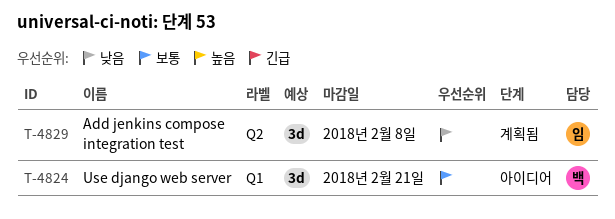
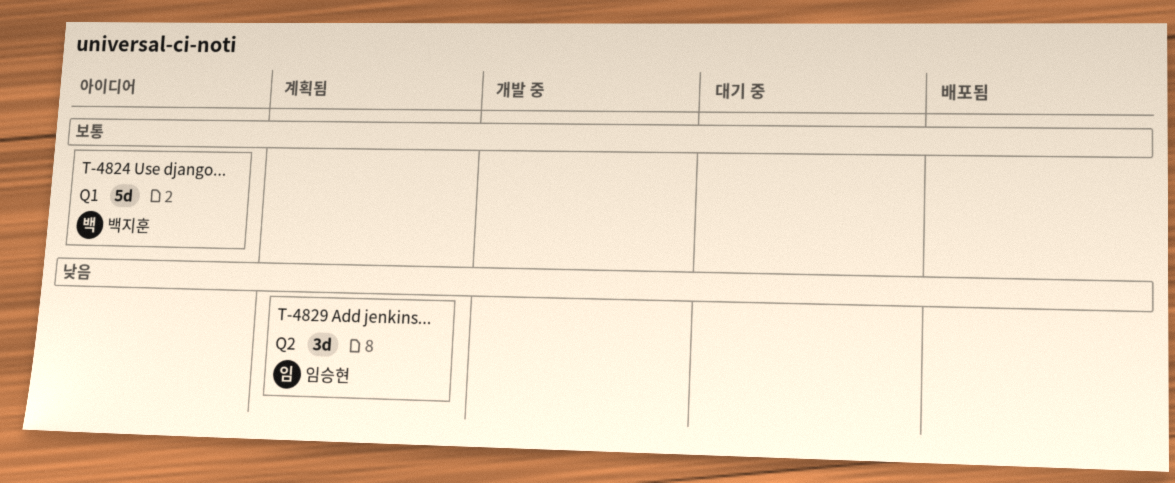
T-4824, estimate: 3d -> 5d

